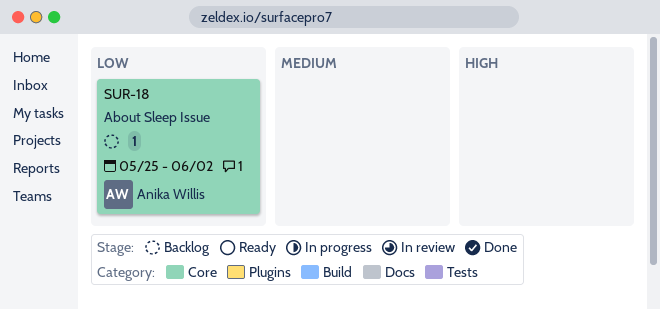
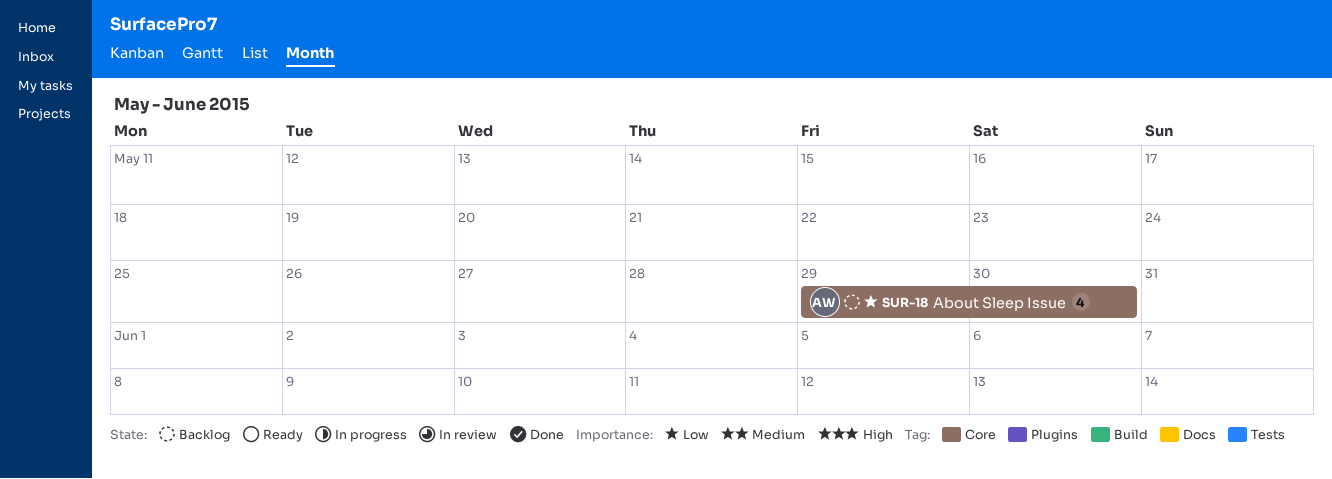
SUR-18, estimate: 1 -> 4
SUR-18, start: May 25 -> May 29
SUR-18, due: Jun 2 -> May 30

